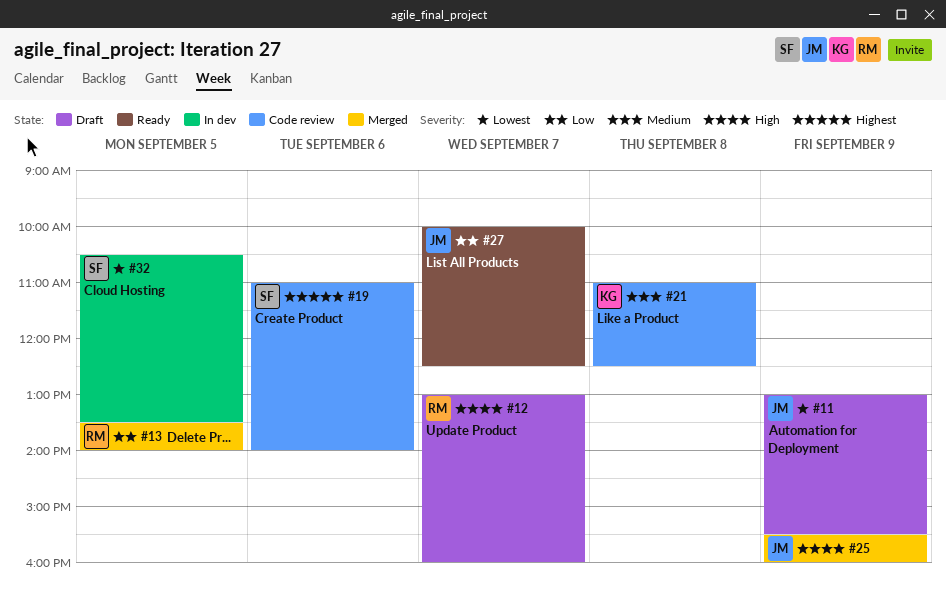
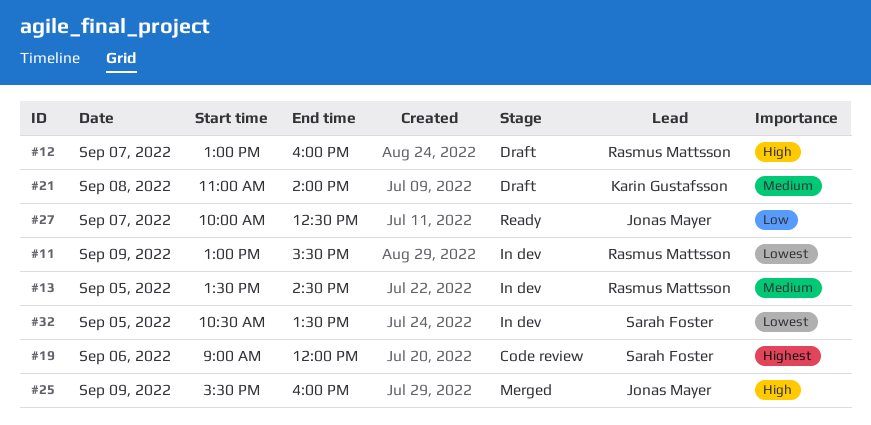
#11, status: Draft -> In dev
#11, owner: Jonas Mayer -> Rasmus Mattsson
#13, status: Merged -> In dev
#13, priority: Low -> Medium
#13, ends: 14:00 -> 14:30
#19, begins: 11:00 -> 09:00
#19, ends: 14:00 -> 12:00
#21, status: Code review -> Draft
#21, ends: 12:30 -> 14:00

